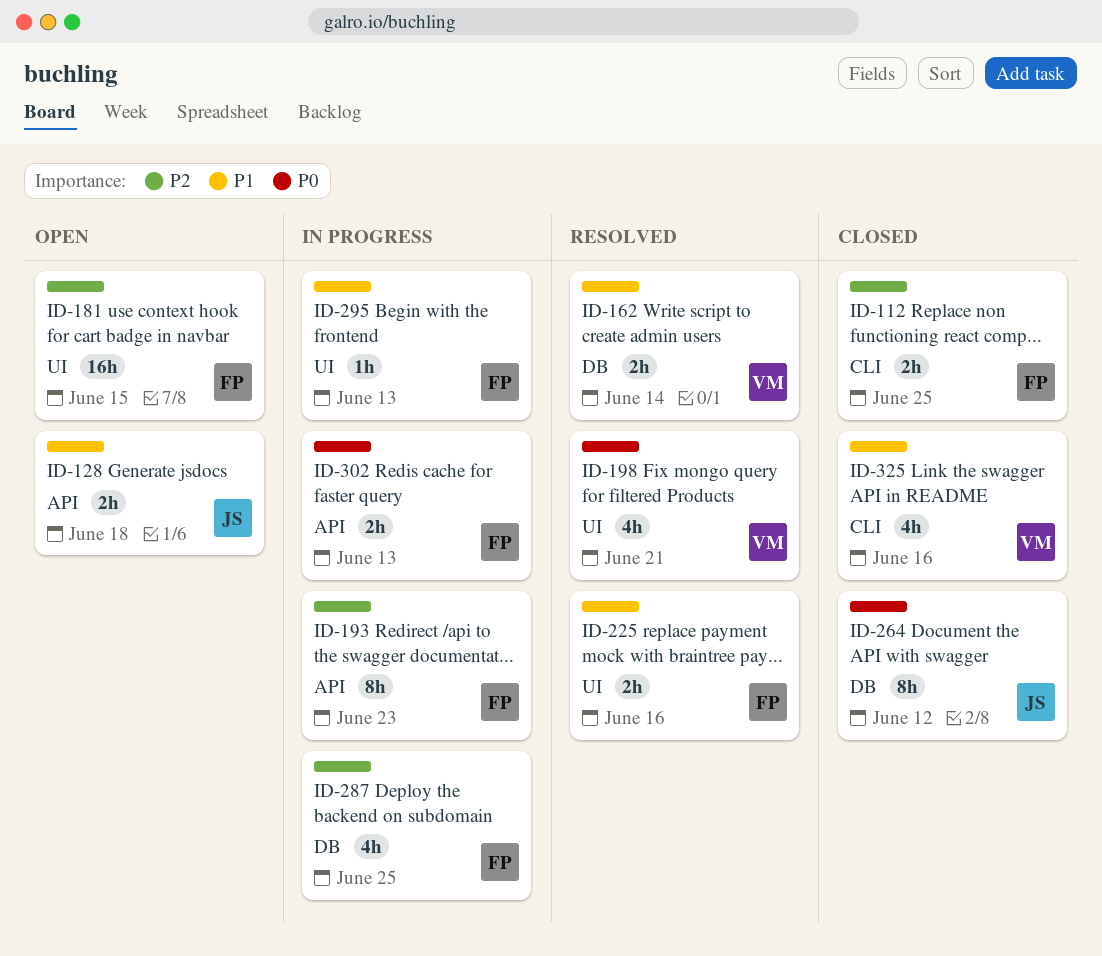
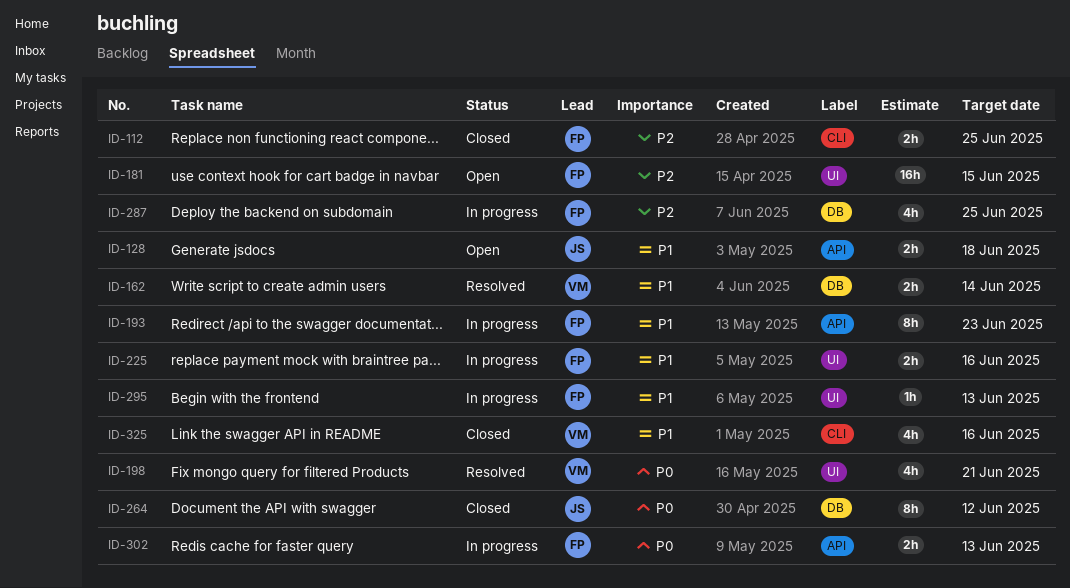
ID-193, priority: P2 -> P1
ID-225, status: Resolved -> In progress

